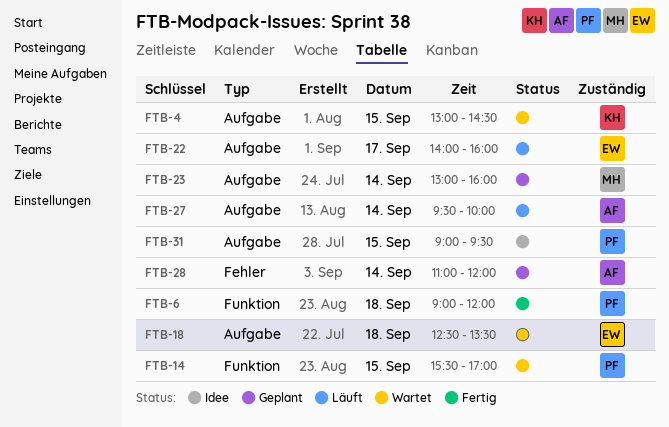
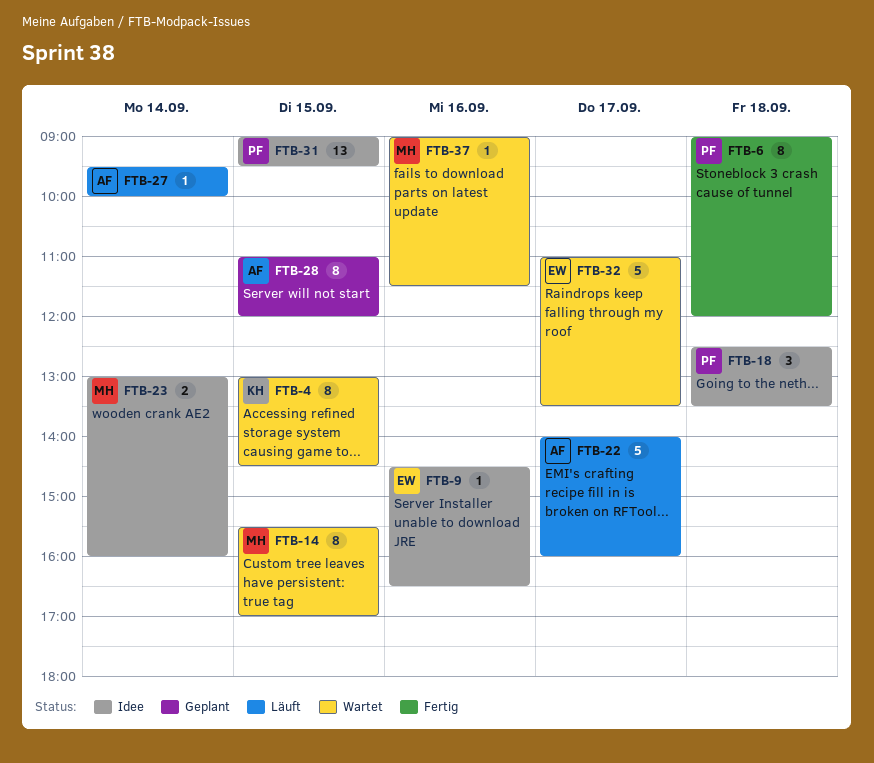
FTB-9: none -> present
FTB-14, owner: PF -> MH
FTB-18, status: Wartet -> Idee
FTB-18, owner: EW -> PF
FTB-22, owner: EW -> AF
FTB-23, status: Geplant -> Idee
FTB-28, day: Sep 14 -> Sep 15
FTB-32: none -> present
FTB-37: none -> present

